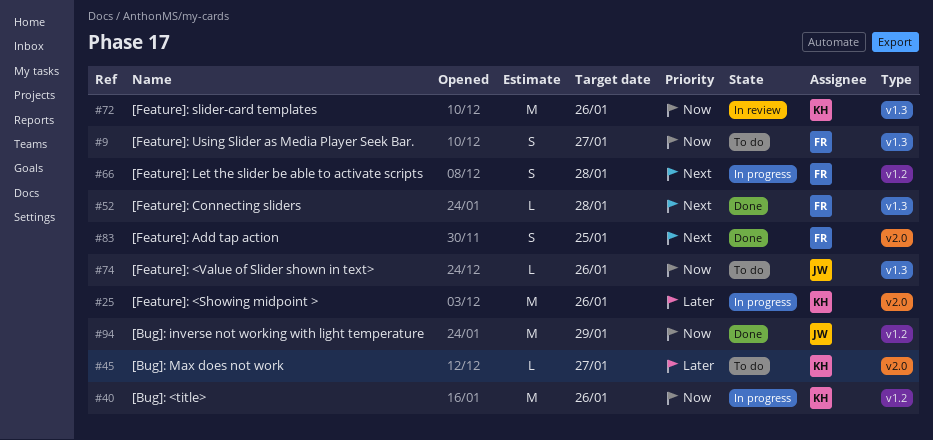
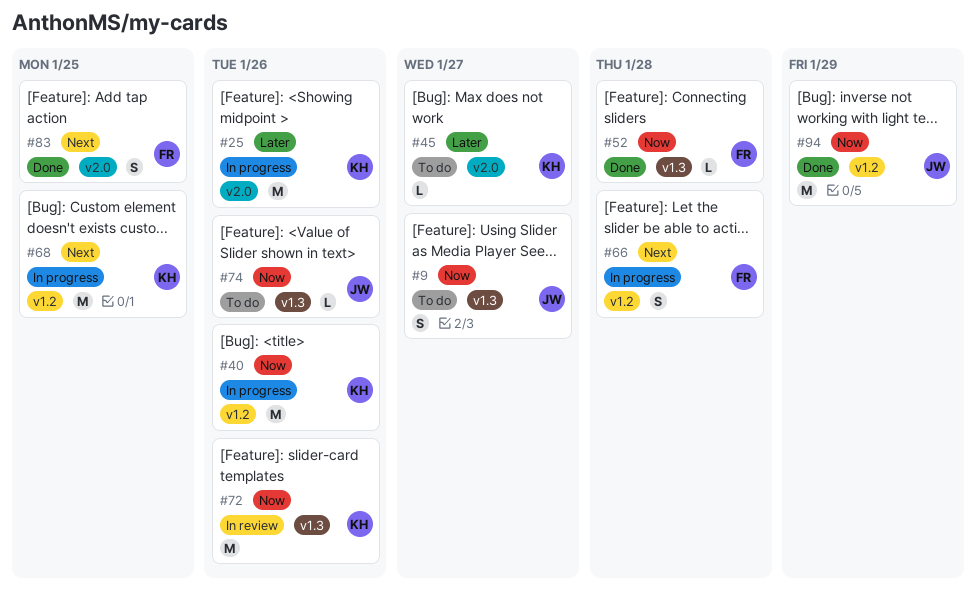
#9, owner: FR -> JW
#52, priority: Next -> Now
#68: none -> present

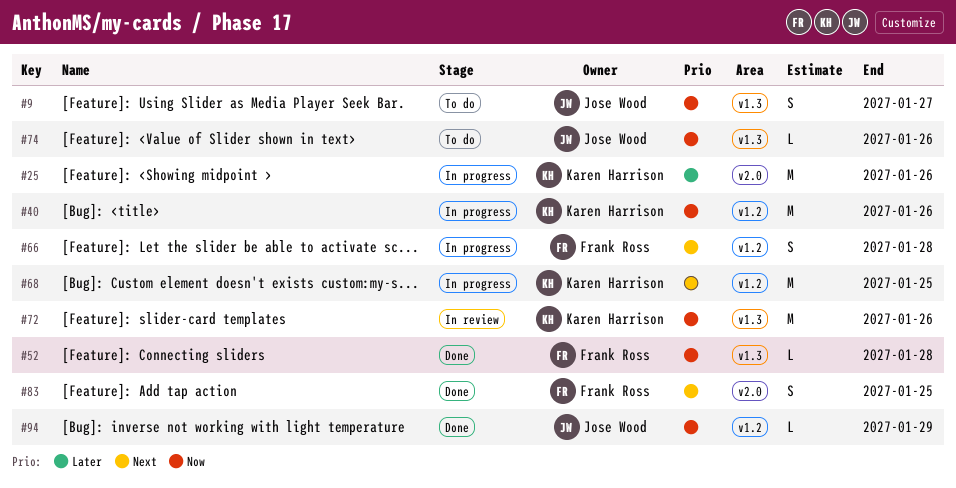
#45: present -> none
#94, estimate: M -> L

